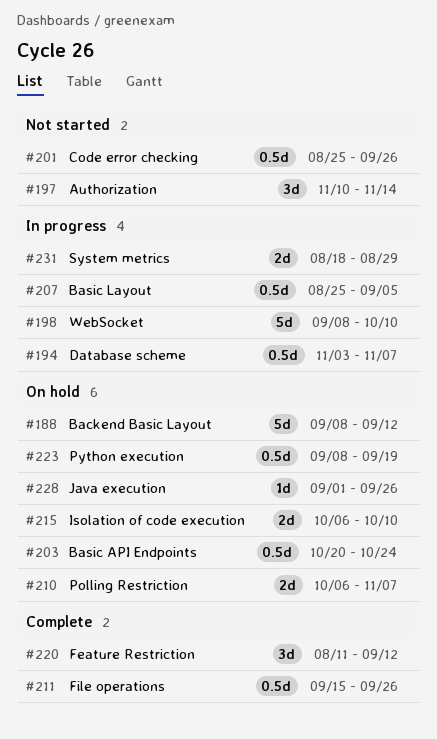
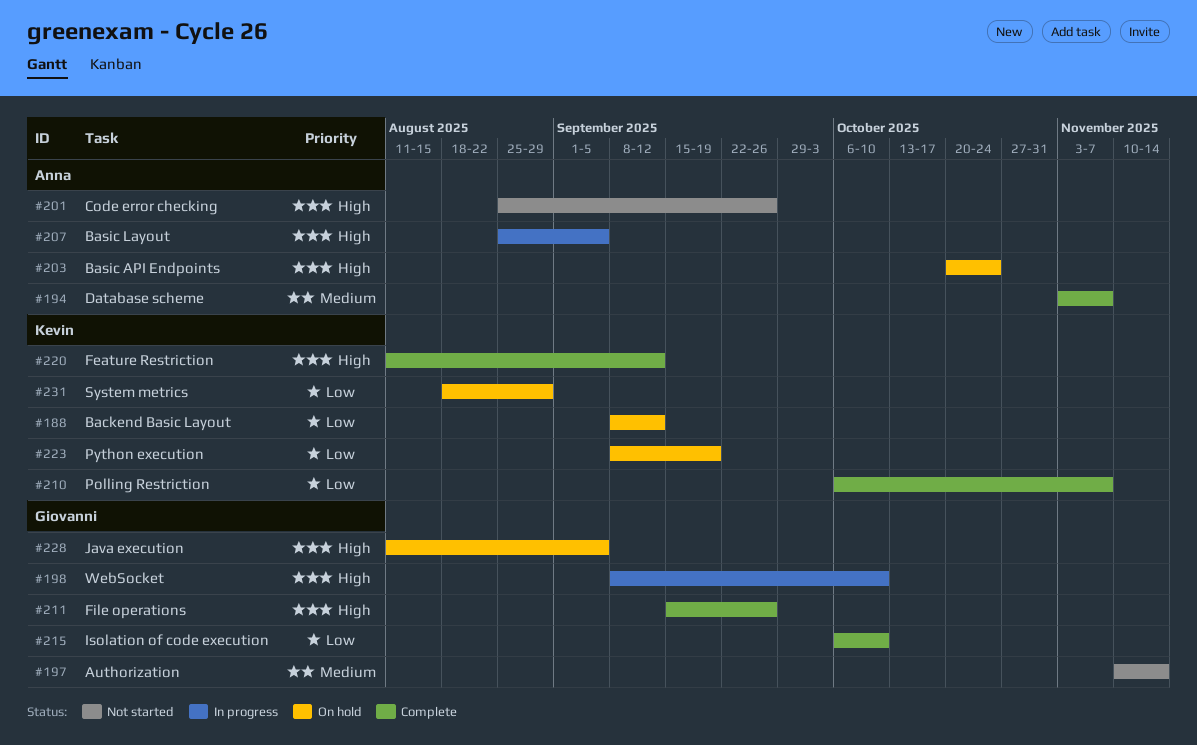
#194, status: In progress -> Complete
#210, status: On hold -> Complete
#215, status: On hold -> Complete
#228, start: Sep 1 -> Aug 11
#228, due: Sep 26 -> Sep 5
#231, status: In progress -> On hold

